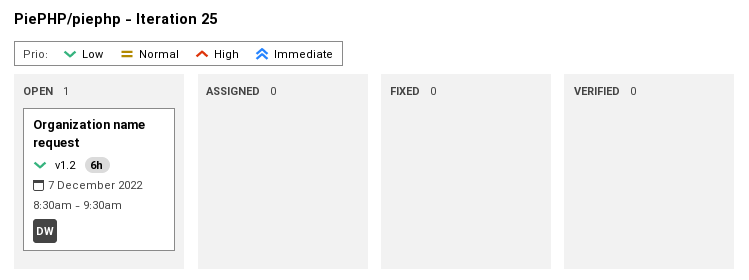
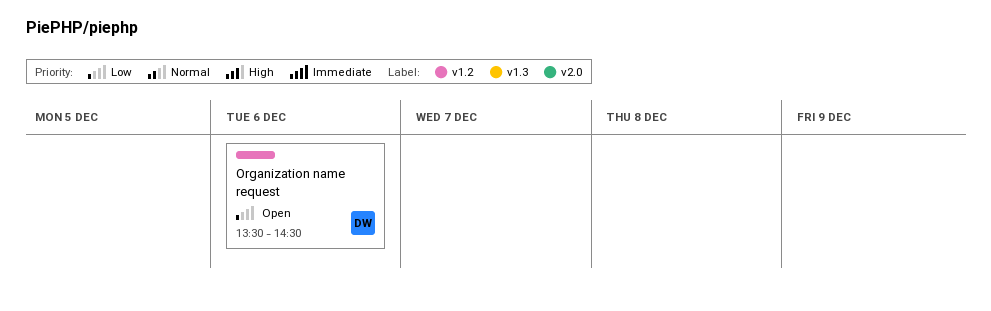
Organization name request, day: Dec 7 -> Dec 6
Organization name request, begins: 08:30 -> 13:30
Organization name request, ends: 09:30 -> 14:30

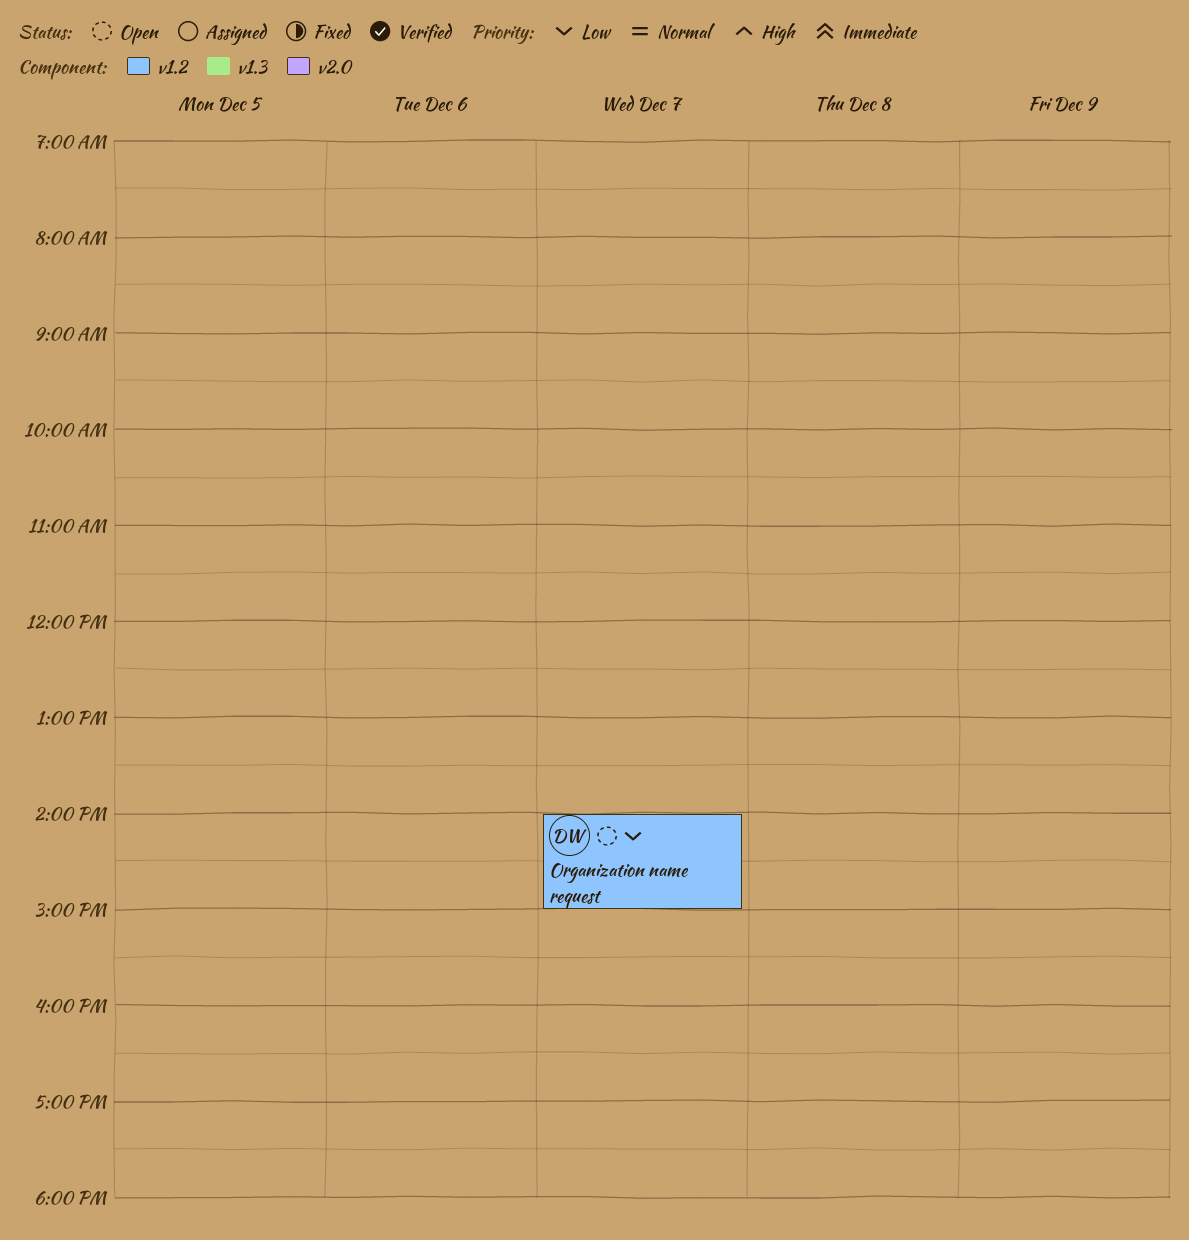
Organization name request, day: Dec 6 -> Dec 7
Organization name request, begins: 13:30 -> 14:00
Organization name request, ends: 14:30 -> 15:00

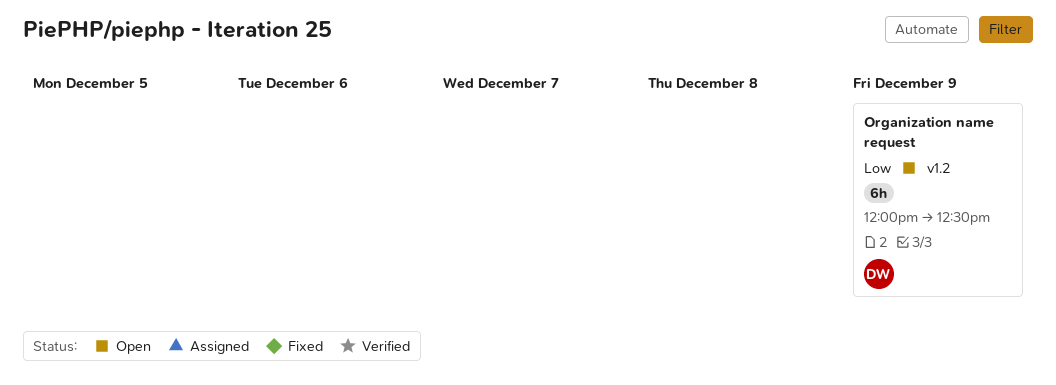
Organization name request, day: Dec 7 -> Dec 9
Organization name request, begins: 14:00 -> 12:00
Organization name request, ends: 15:00 -> 12:30

